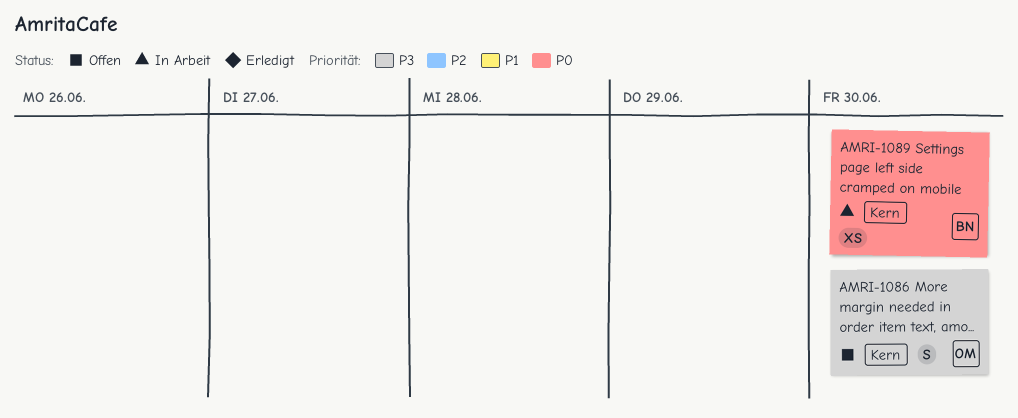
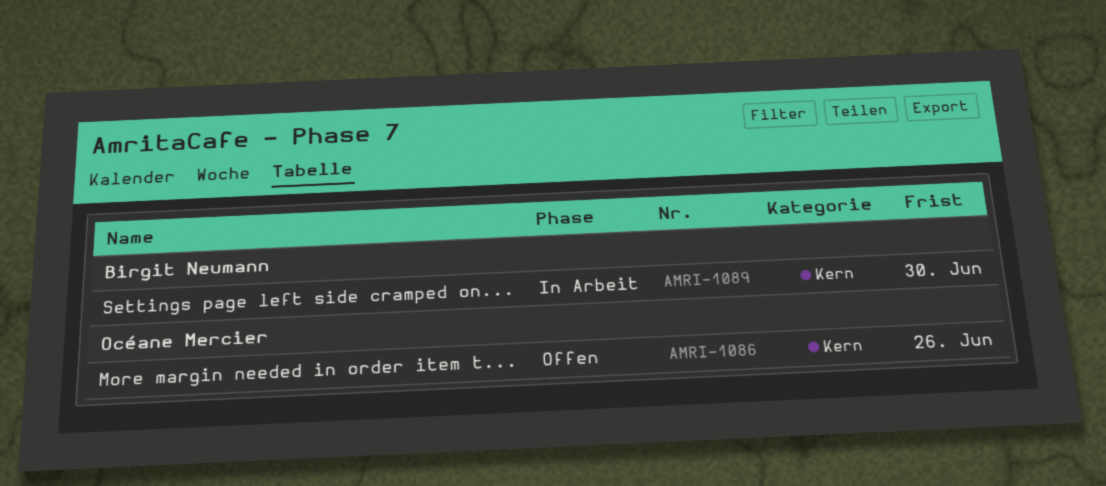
AMRI-1086, due: Jun 30 -> Jun 26

